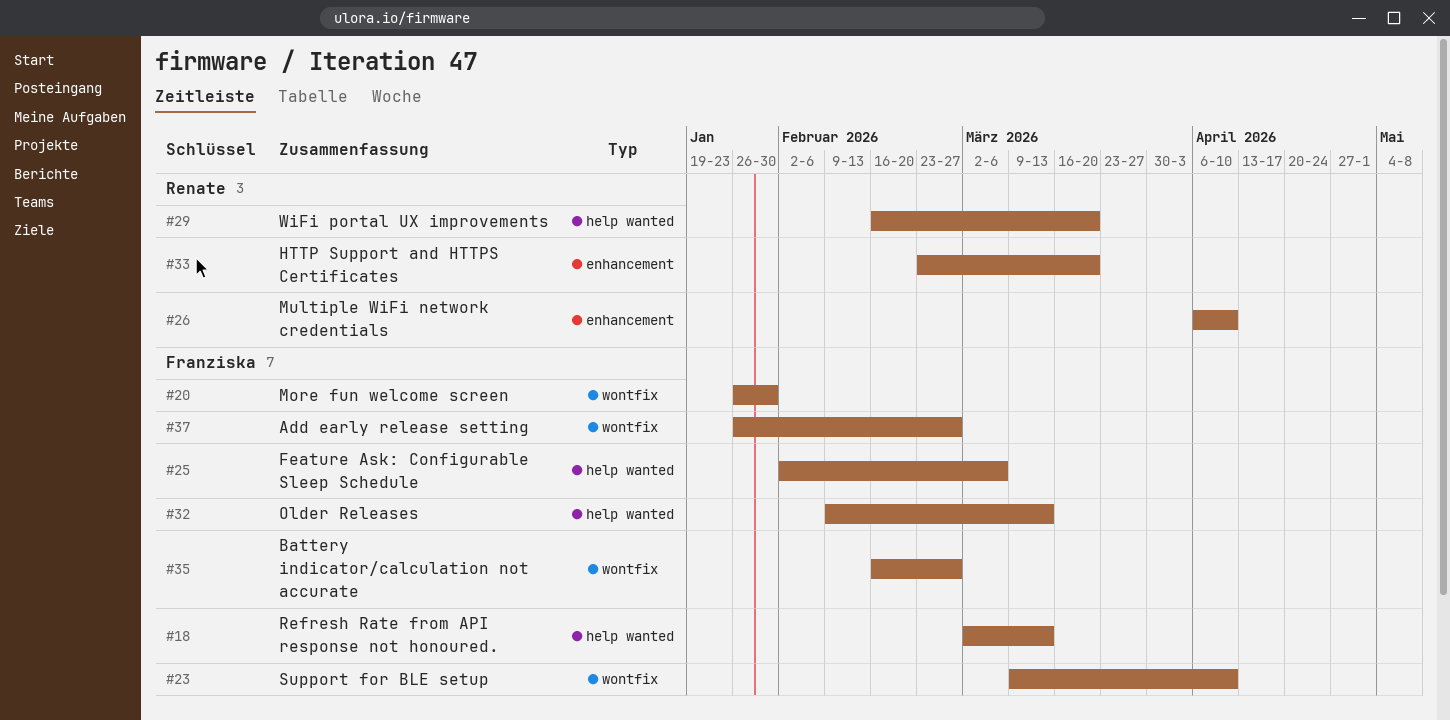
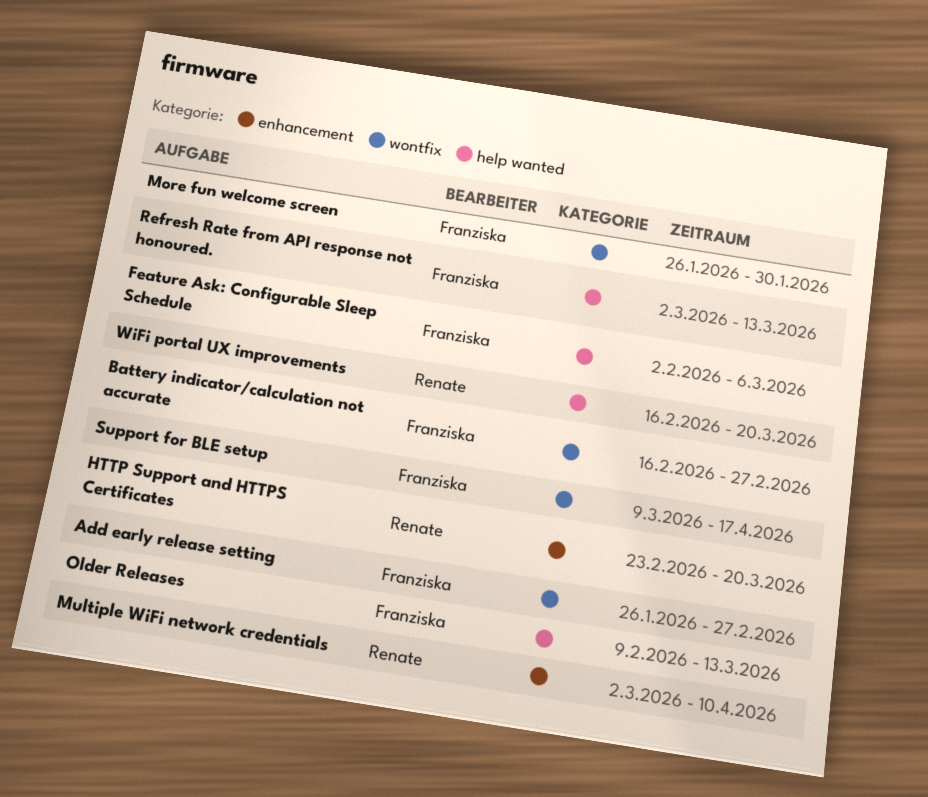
Multiple WiFi network credentials, start: Apr 6 -> Mar 2
Support for BLE setup, due: Apr 10 -> Apr 17

